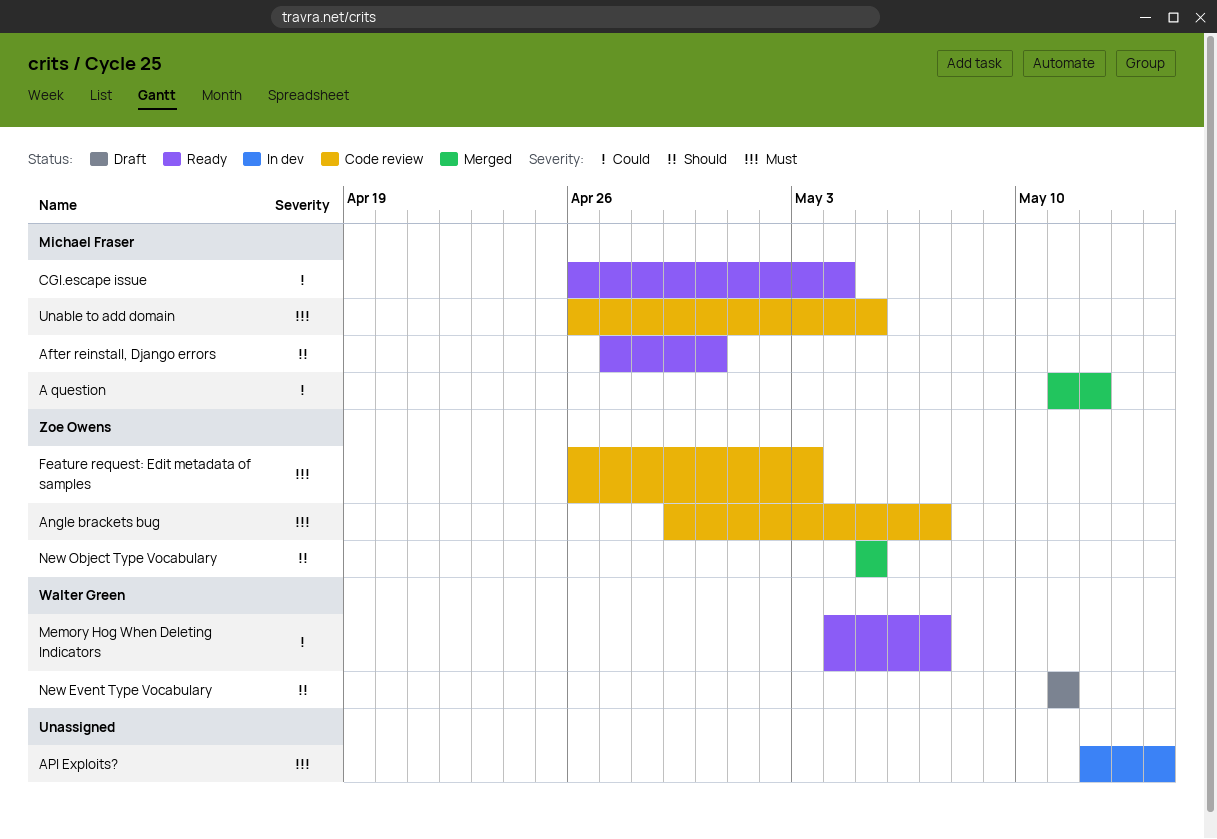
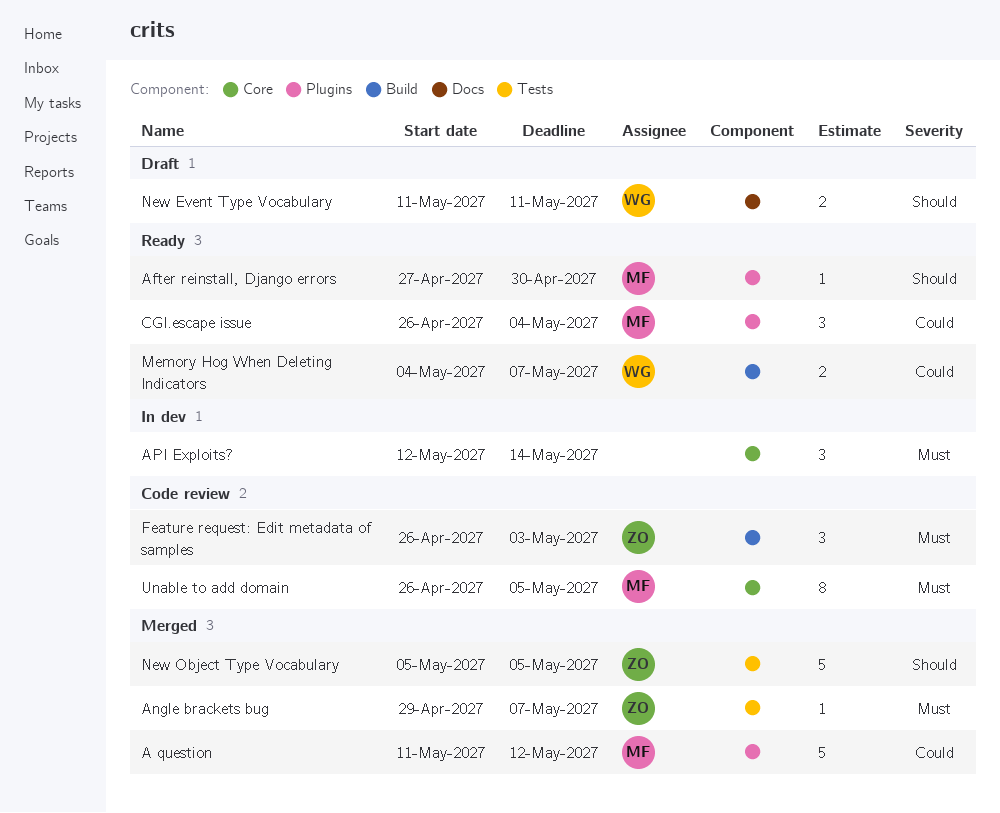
Angle brackets bug, status: Code review -> Merged

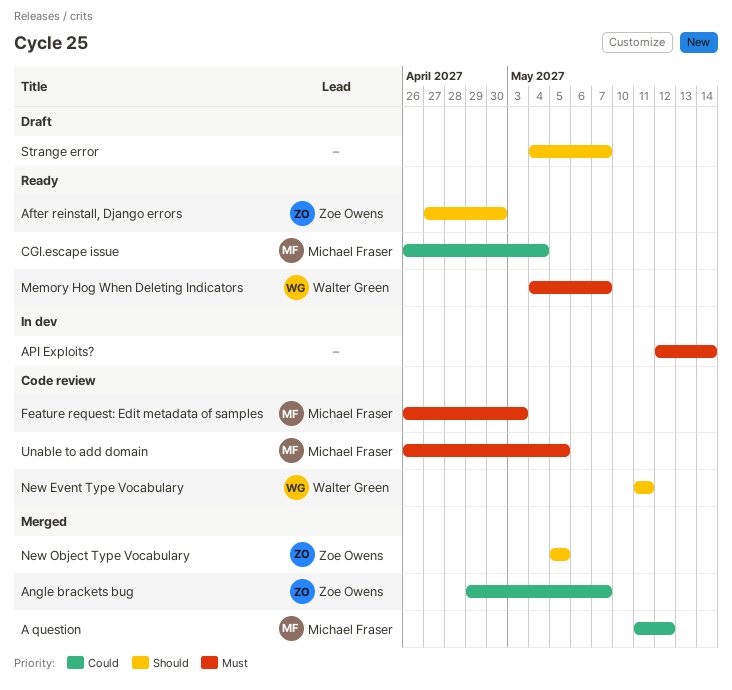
After reinstall, Django errors, owner: Michael Fraser -> Zoe Owens
Angle brackets bug, priority: Must -> Could
Feature request: Edit metadata of samples, owner: Zoe Owens -> Michael Fraser
Memory Hog When Deleting Indicators, priority: Could -> Must
New Event Type Vocabulary, status: Draft -> Code review
Strange error: none -> present

